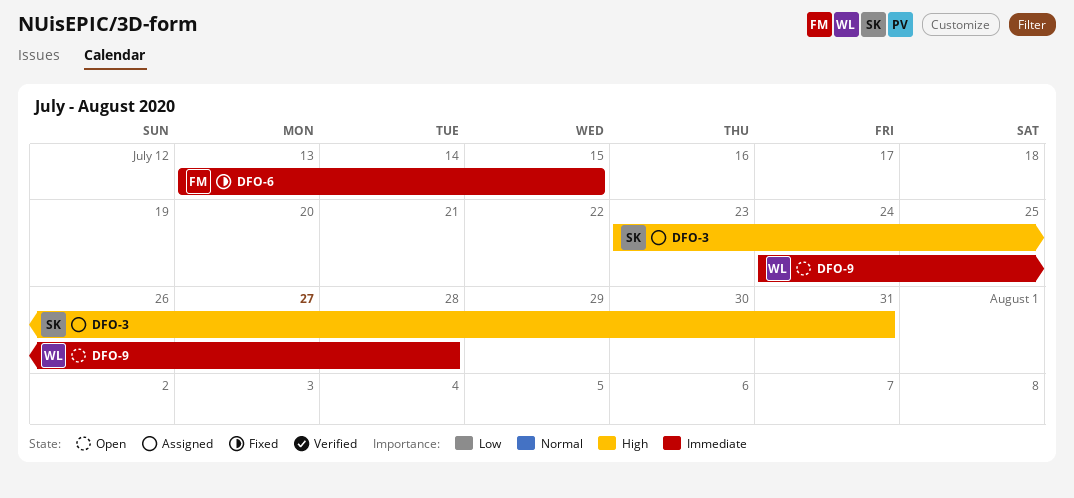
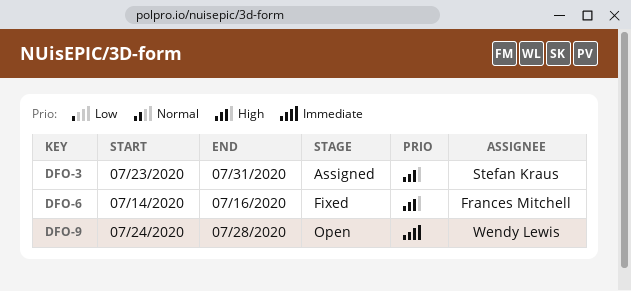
DFO-6, priority: Immediate -> High
DFO-6, start: Jul 13 -> Jul 14
DFO-6, due: Jul 15 -> Jul 16

